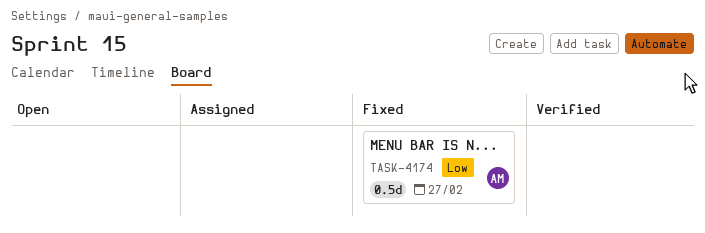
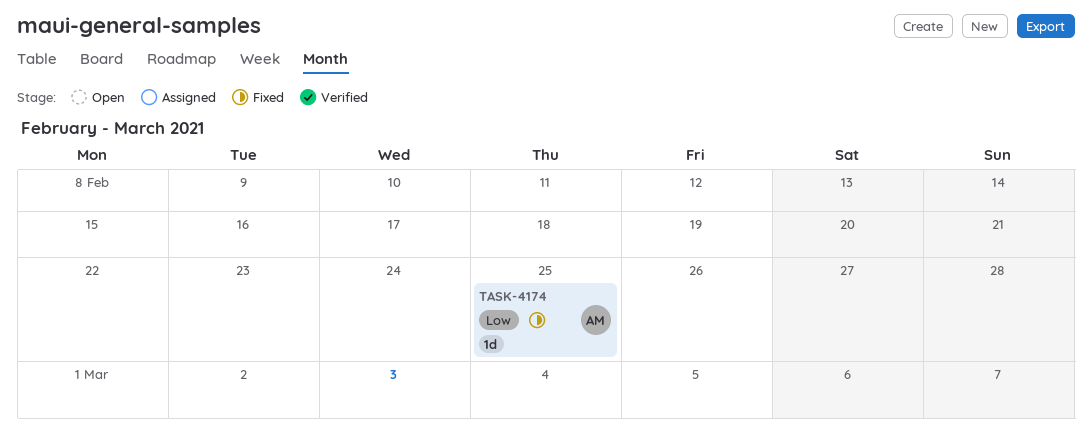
TASK-4174, estimate: 0.5d -> 1d
TASK-4174, due: Feb 27 -> Feb 25

